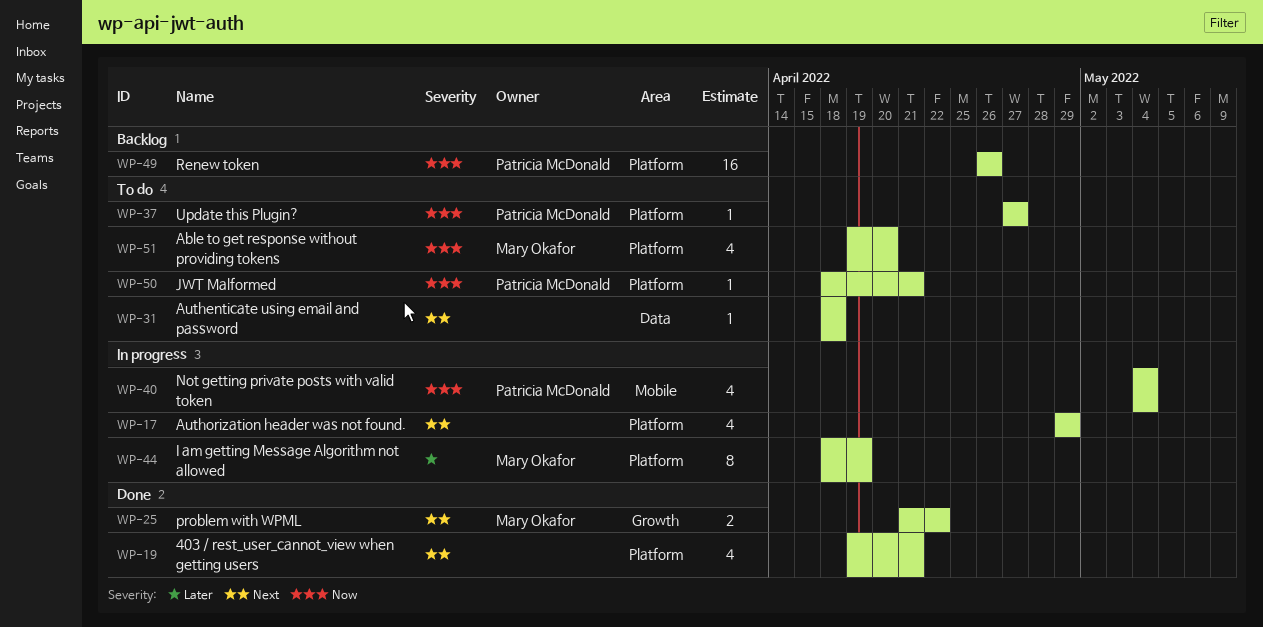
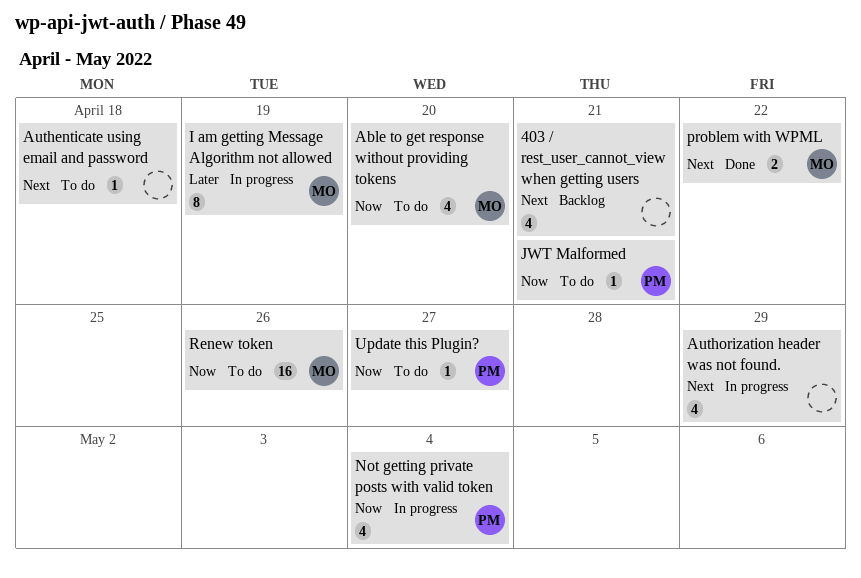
403 / rest_user_cannot_view when getting users, status: Done -> Backlog
Renew token, status: Backlog -> To do
Renew token, owner: Patricia McDonald -> Mary Okafor

